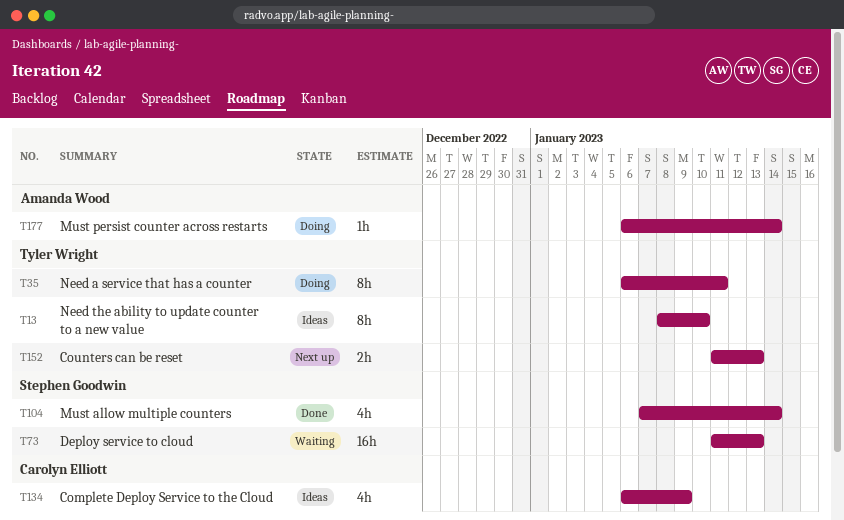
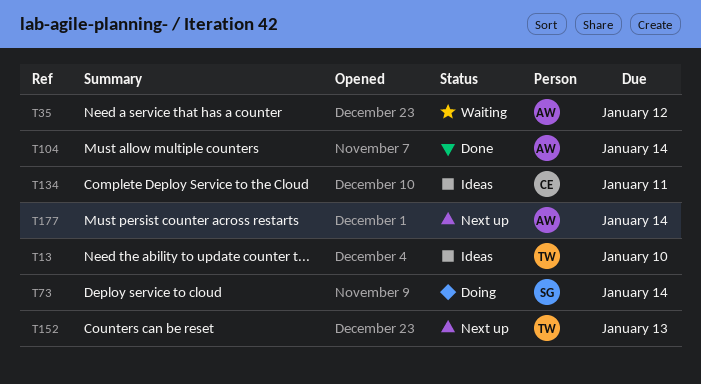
T35, status: Doing -> Waiting
T35, owner: Tyler Wright -> Amanda Wood
T35, due: Jan 11 -> Jan 12
T73, status: Waiting -> Doing
T73, due: Jan 13 -> Jan 14
T104, owner: Stephen Goodwin -> Amanda Wood
T134, due: Jan 9 -> Jan 11
T177, status: Doing -> Next up

